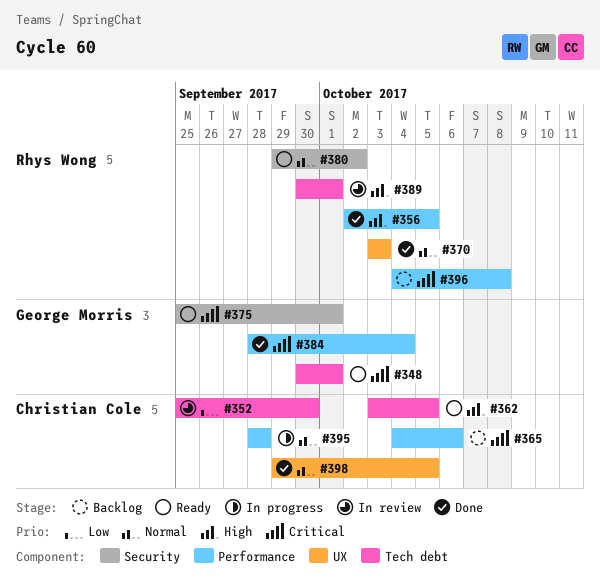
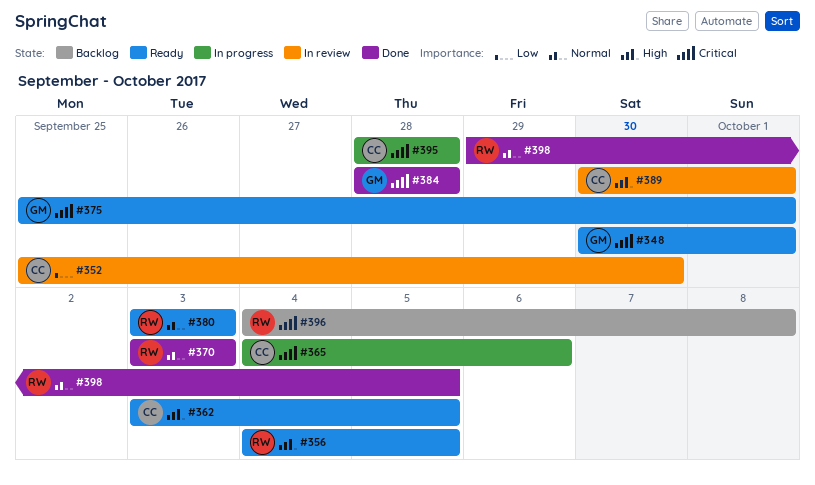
#356, status: Done -> Ready
#356, start: Oct 2 -> Oct 4
#365, status: Backlog -> In progress
#380, start: Sep 29 -> Oct 3
#380, due: Oct 2 -> Oct 3
#384, due: Oct 4 -> Sep 28
#389, owner: Rhys Wong -> Christian Cole
#395, priority: Normal -> Critical
#398, owner: Christian Cole -> Rhys Wong

